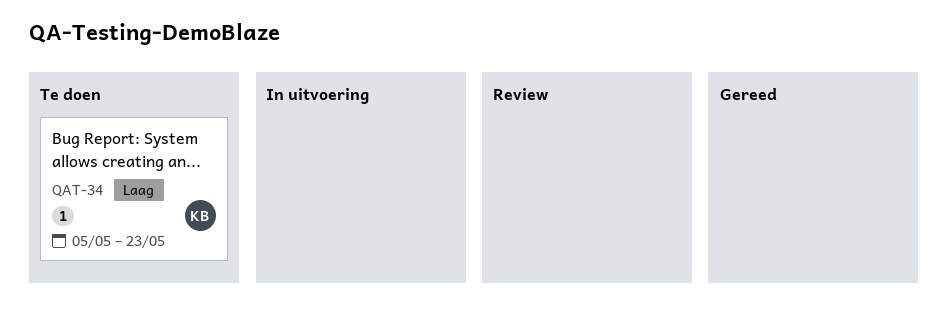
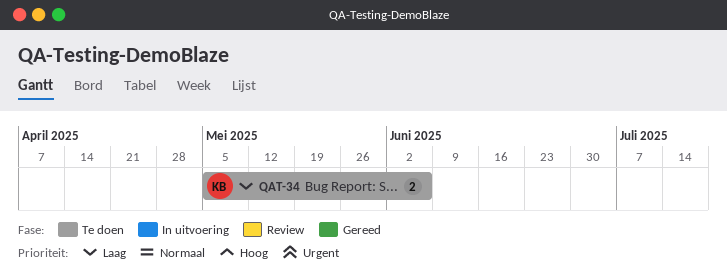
QAT-34, estimate: 1 -> 2
QAT-34, due: May 23 -> Jun 6

